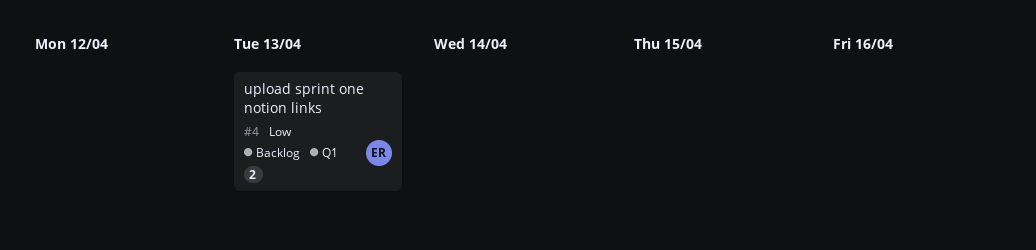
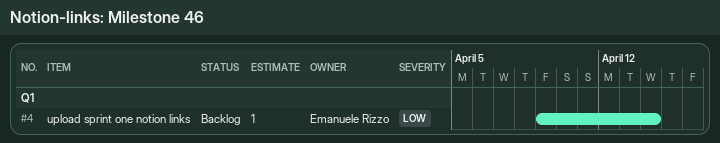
#4, estimate: 2 -> 1
#4, due: Apr 13 -> Apr 14

